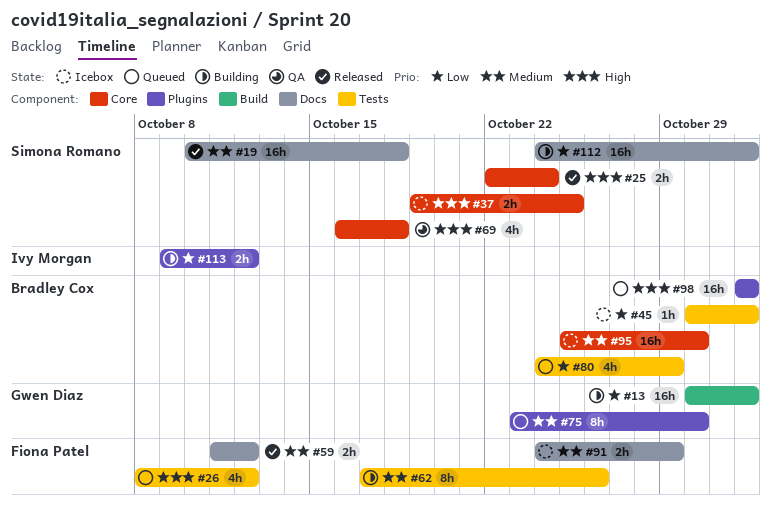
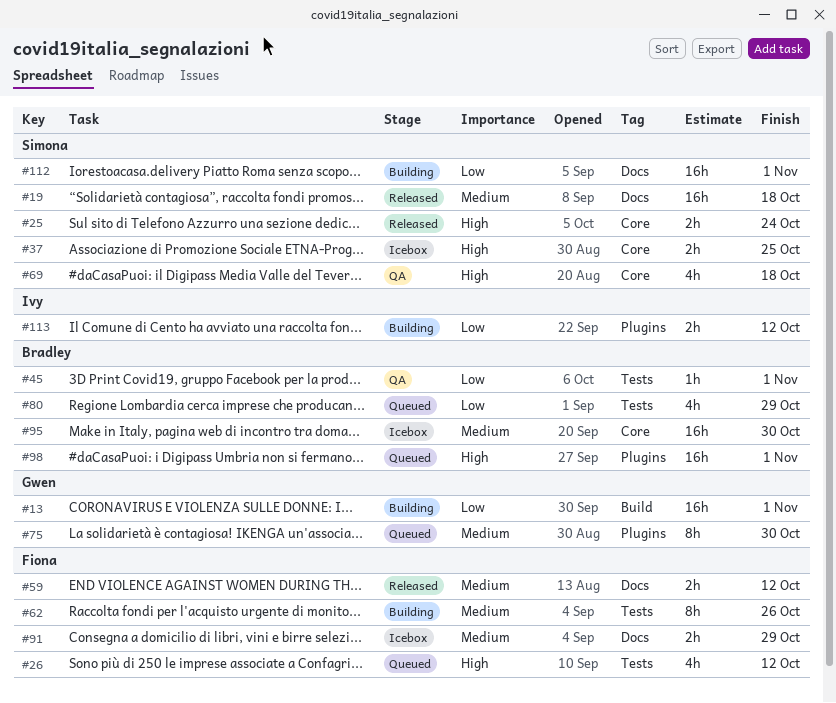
#45, status: Icebox -> QA

